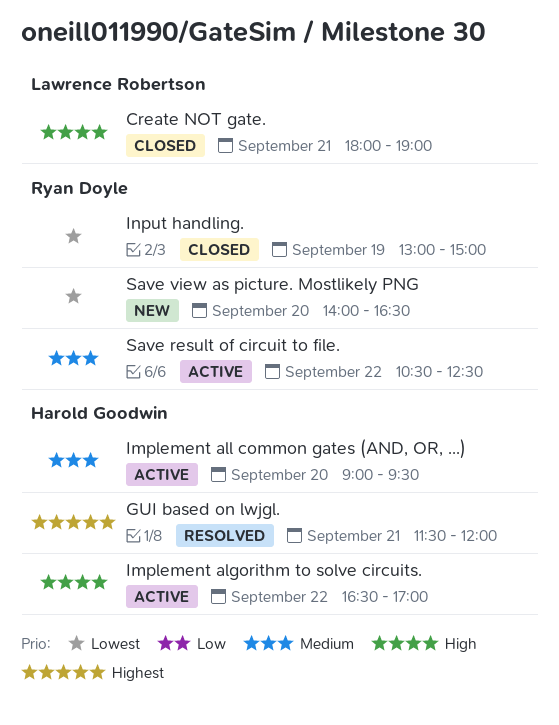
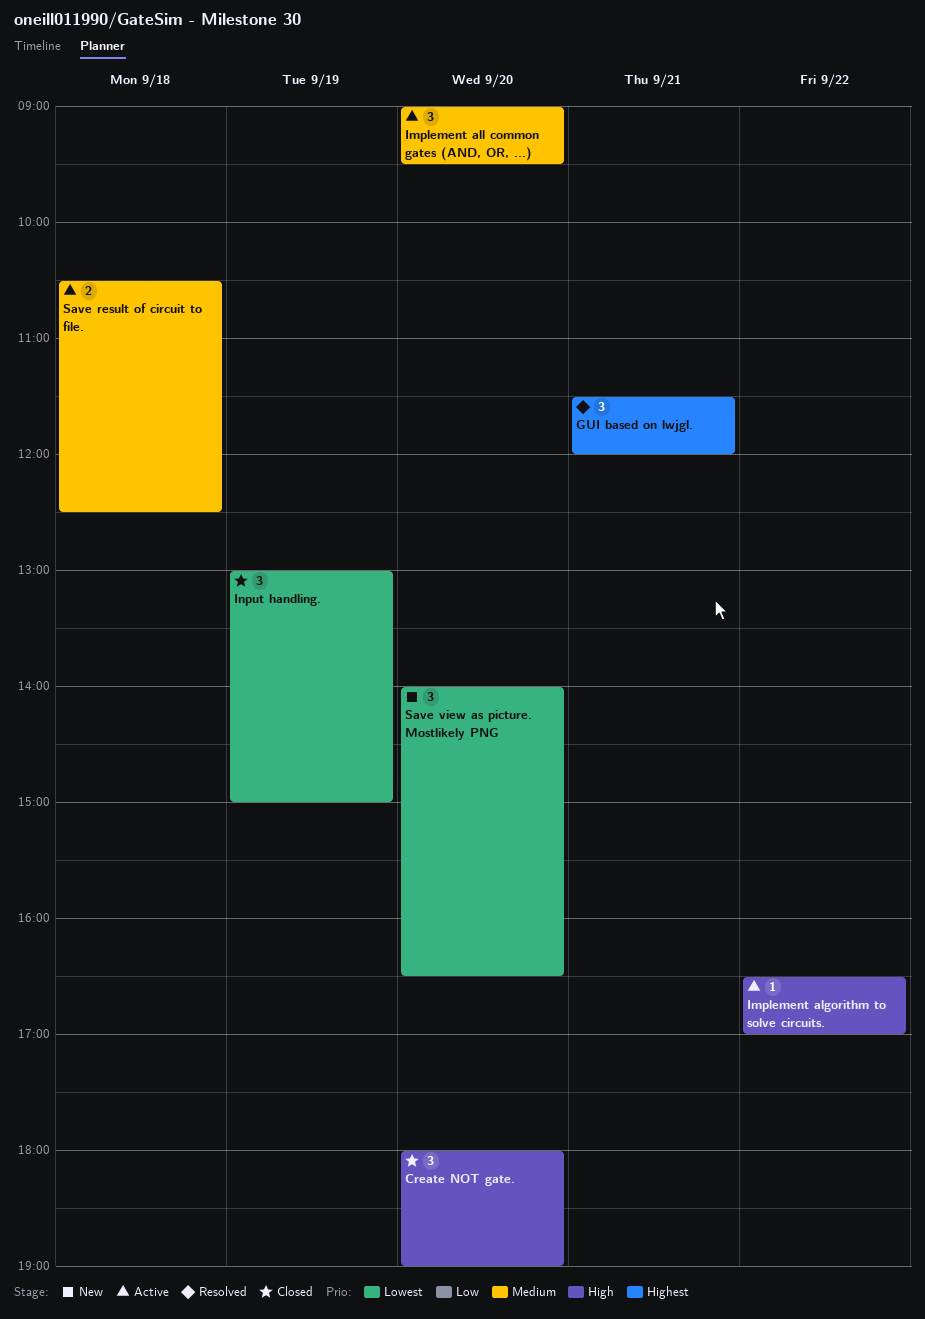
Create NOT gate., day: Sep 21 -> Sep 20
Save result of circuit to file., day: Sep 22 -> Sep 18

